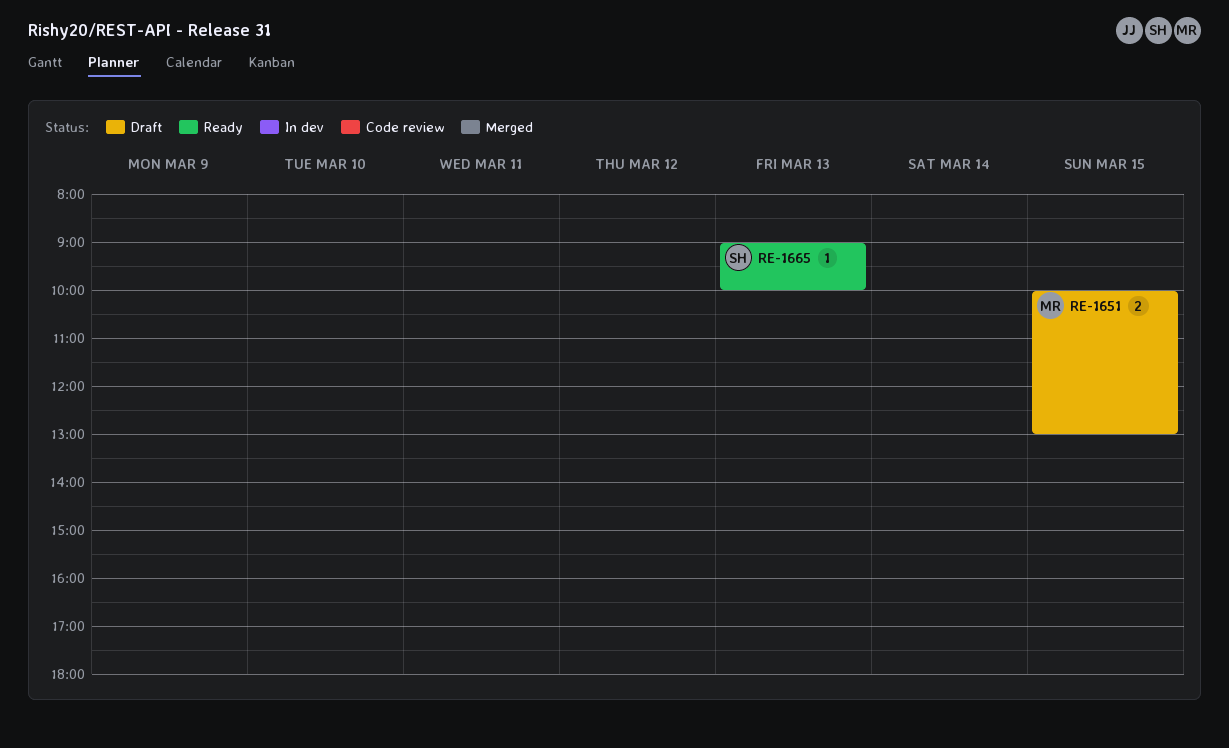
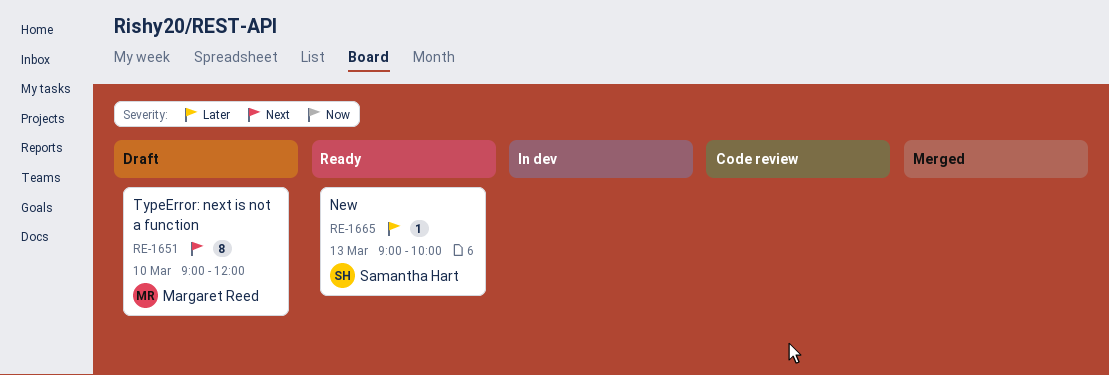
RE-1651, estimate: 2 -> 8
RE-1651, day: Mar 15 -> Mar 10
RE-1651, begins: 10:00 -> 09:00
RE-1651, ends: 13:00 -> 12:00

